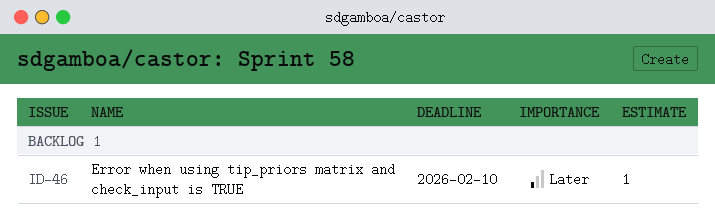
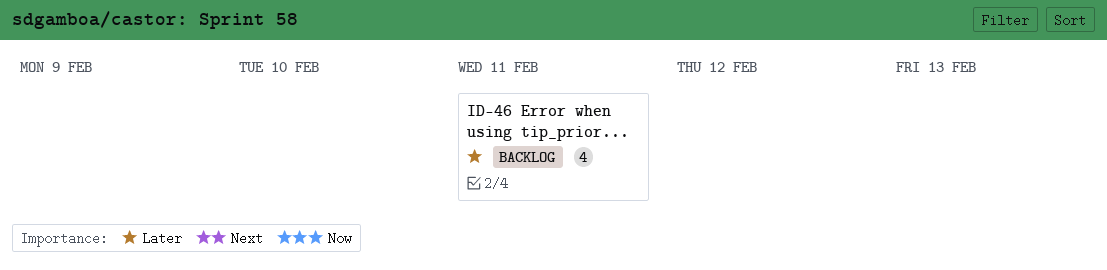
ID-46, estimate: 1 -> 4
ID-46, due: Feb 10 -> Feb 11

